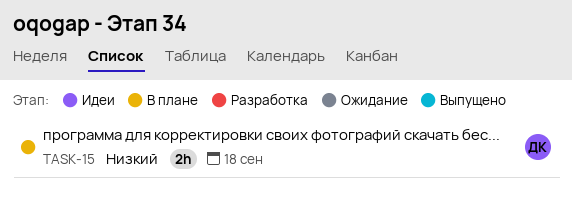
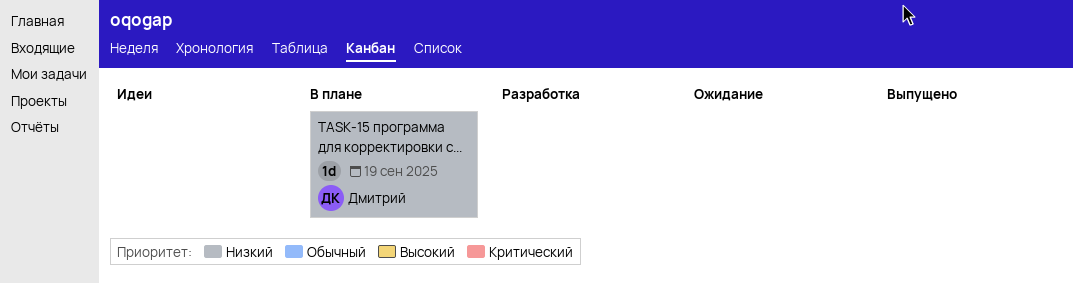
TASK-15, estimate: 2h -> 1d
TASK-15, due: Sep 18 -> Sep 19

